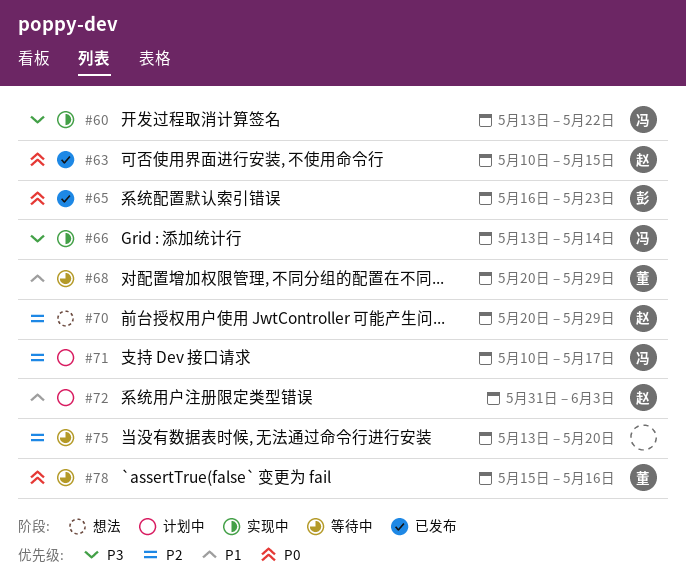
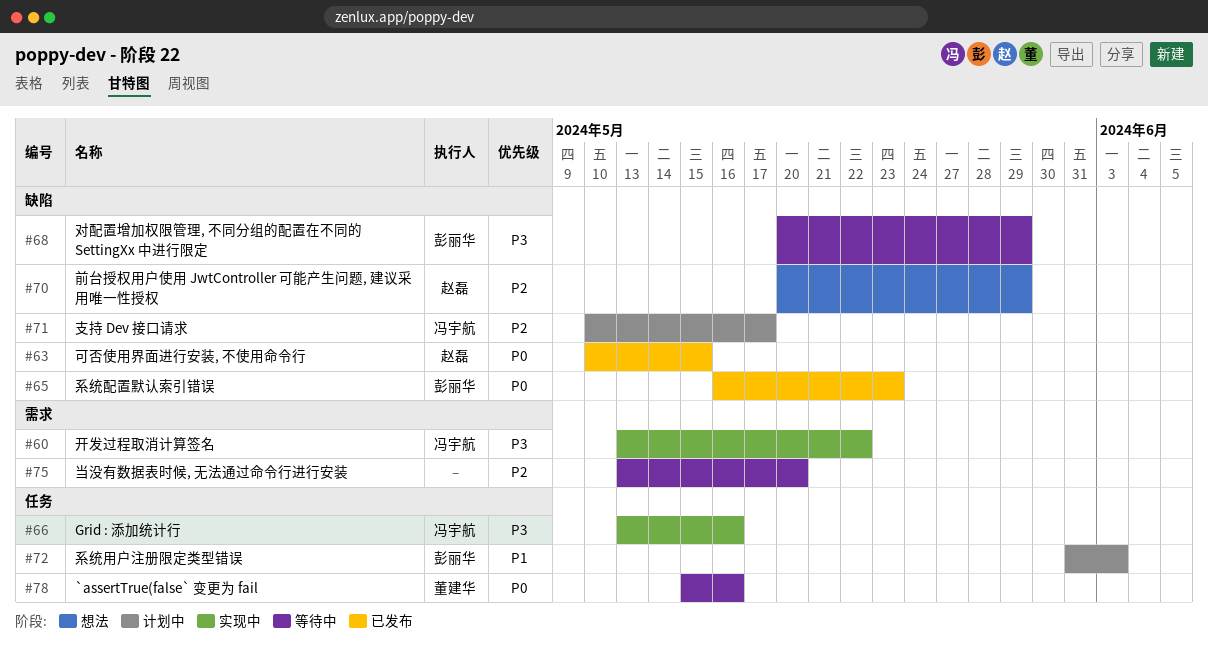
#66, due: May 14 -> May 16
#68, owner: 董建华 -> 彭丽华
#68, priority: P1 -> P3
#72, owner: 赵磊 -> 彭丽华

